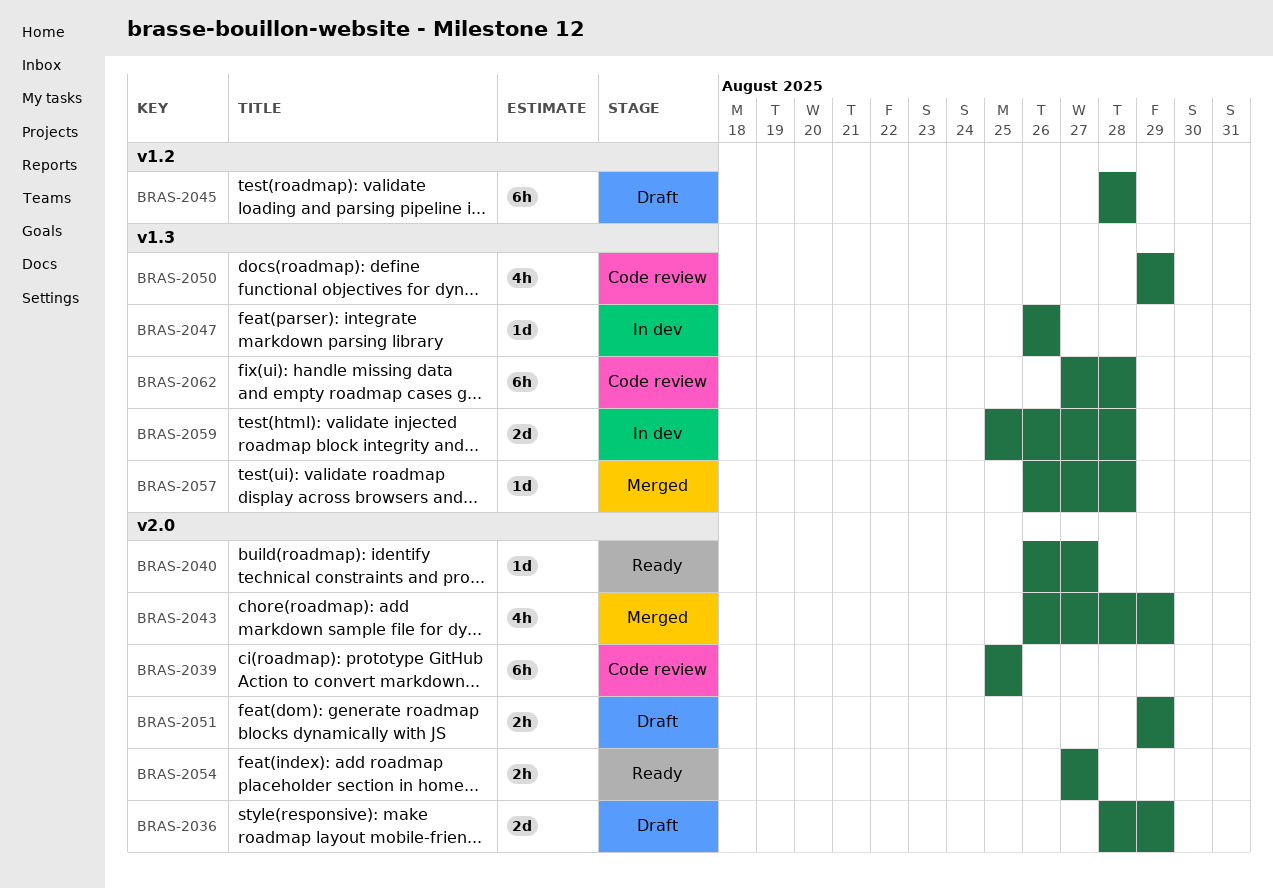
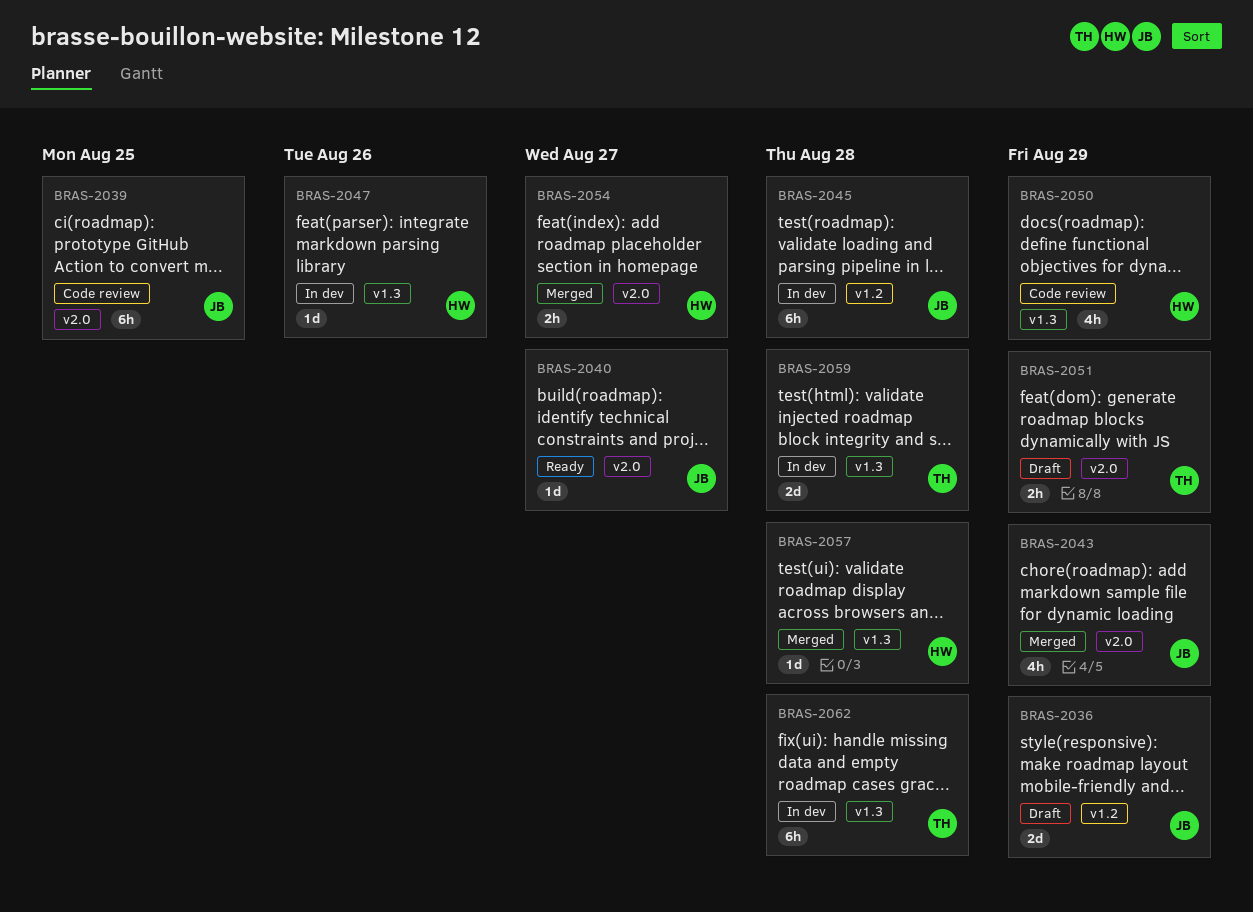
BRAS-2036, label: v2.0 -> v1.2
BRAS-2045, status: Draft -> In dev
BRAS-2054, status: Ready -> Merged
BRAS-2062, status: Code review -> In dev

